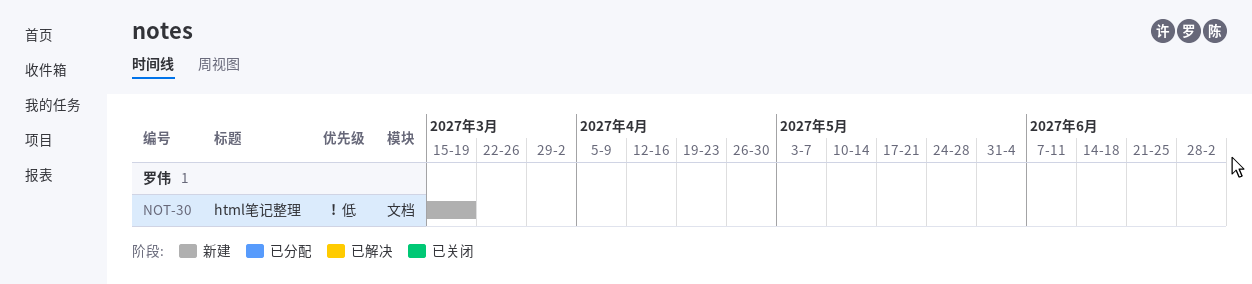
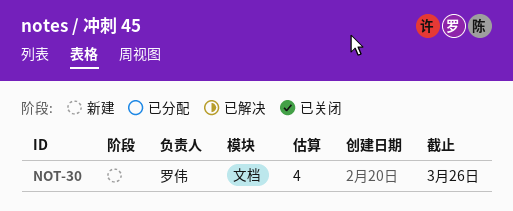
NOT-30, due: Mar 19 -> Mar 26

